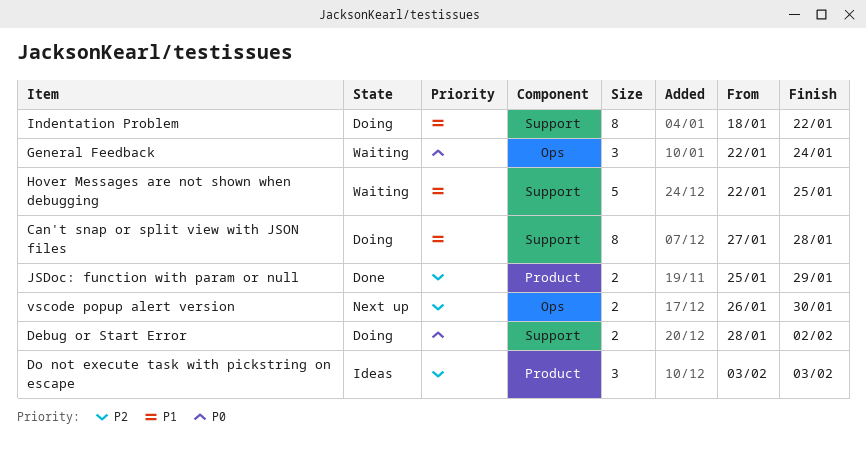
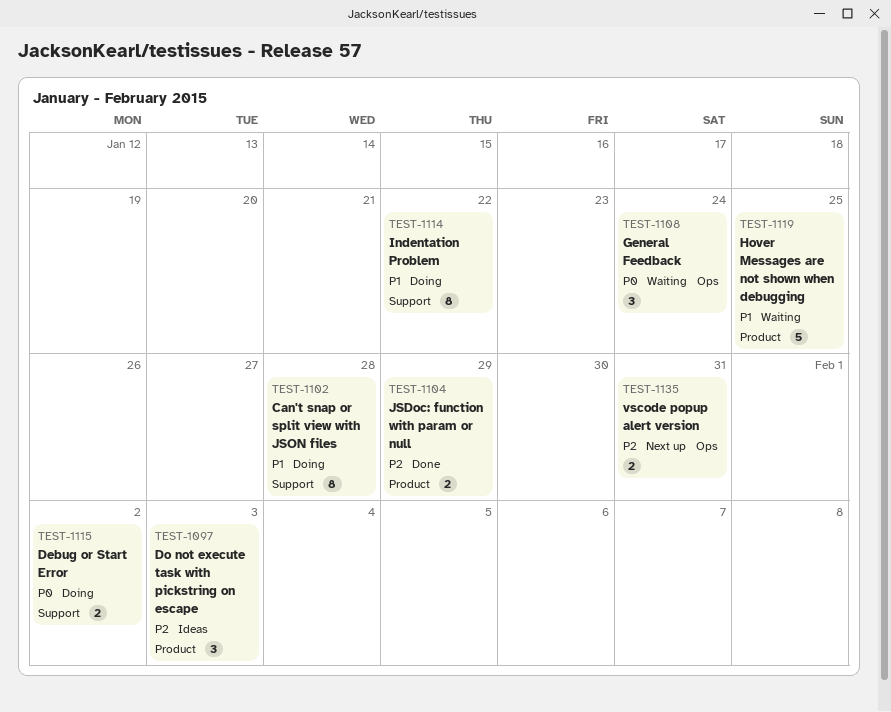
Hover Messages are not shown when debugging, label: Support -> Product
vscode popup alert version, due: Jan 30 -> Jan 31

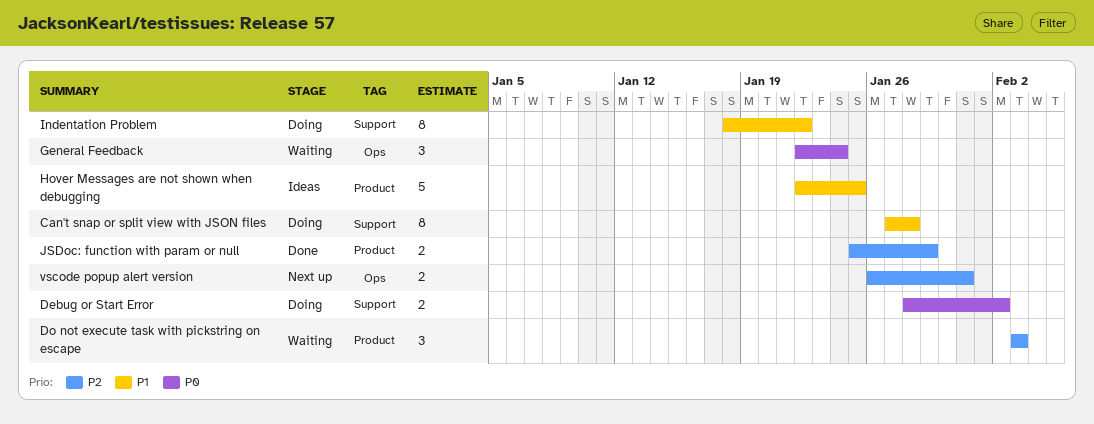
Do not execute task with pickstring on escape, status: Ideas -> Waiting
Hover Messages are not shown when debugging, status: Waiting -> Ideas

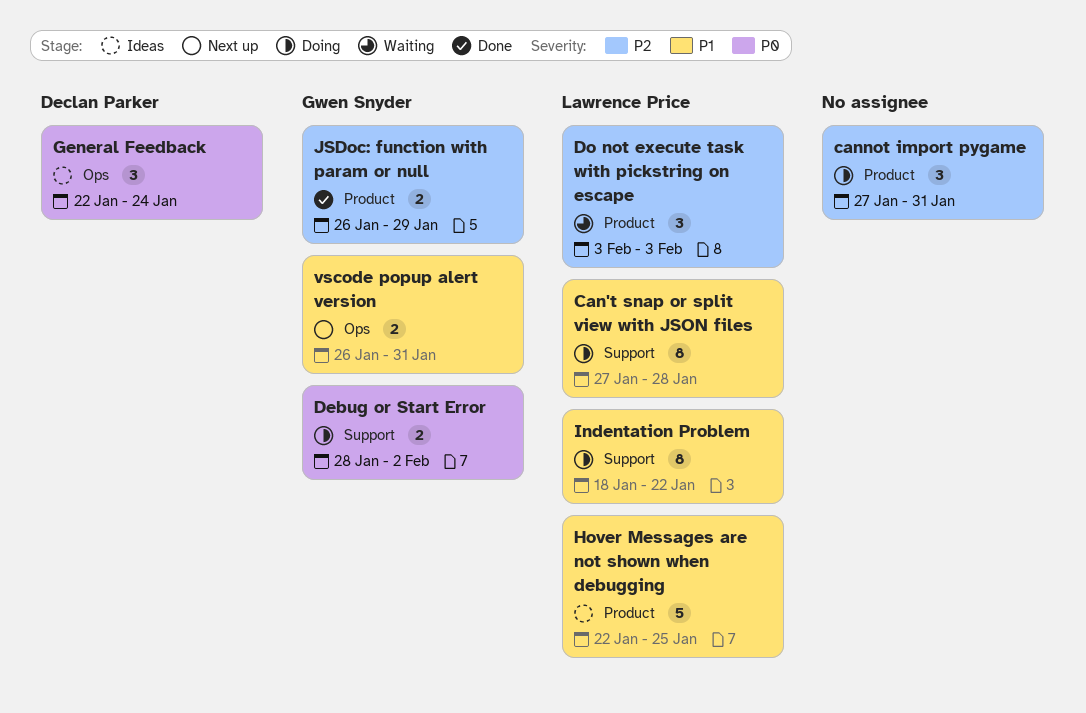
cannot import pygame: none -> present
General Feedback, status: Waiting -> Ideas
JSDoc: function with param or null, start: Jan 25 -> Jan 26
vscode popup alert version, priority: P2 -> P1

